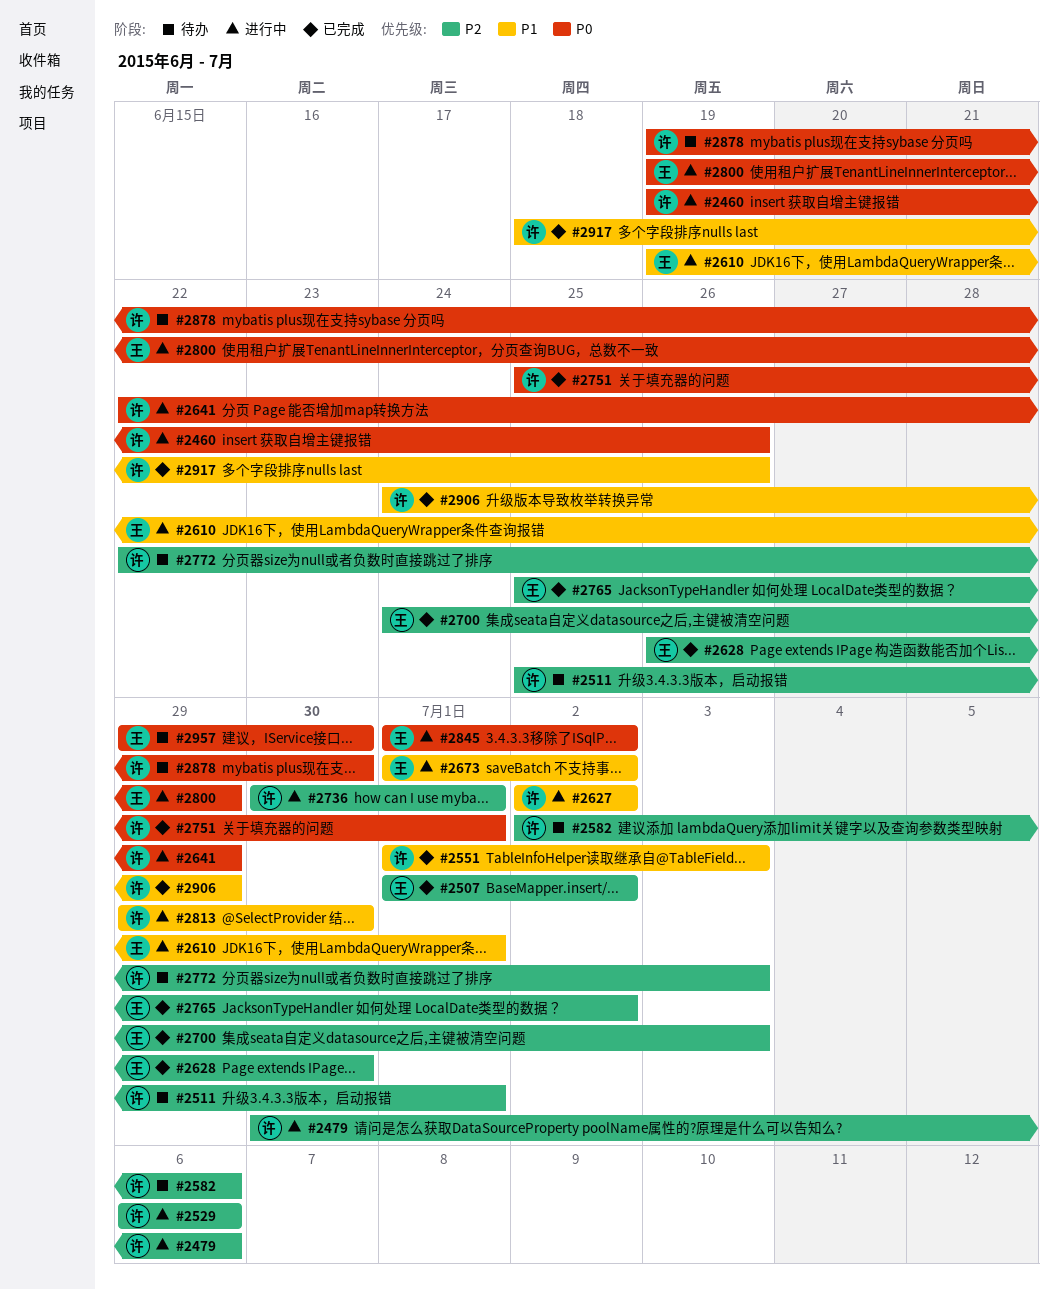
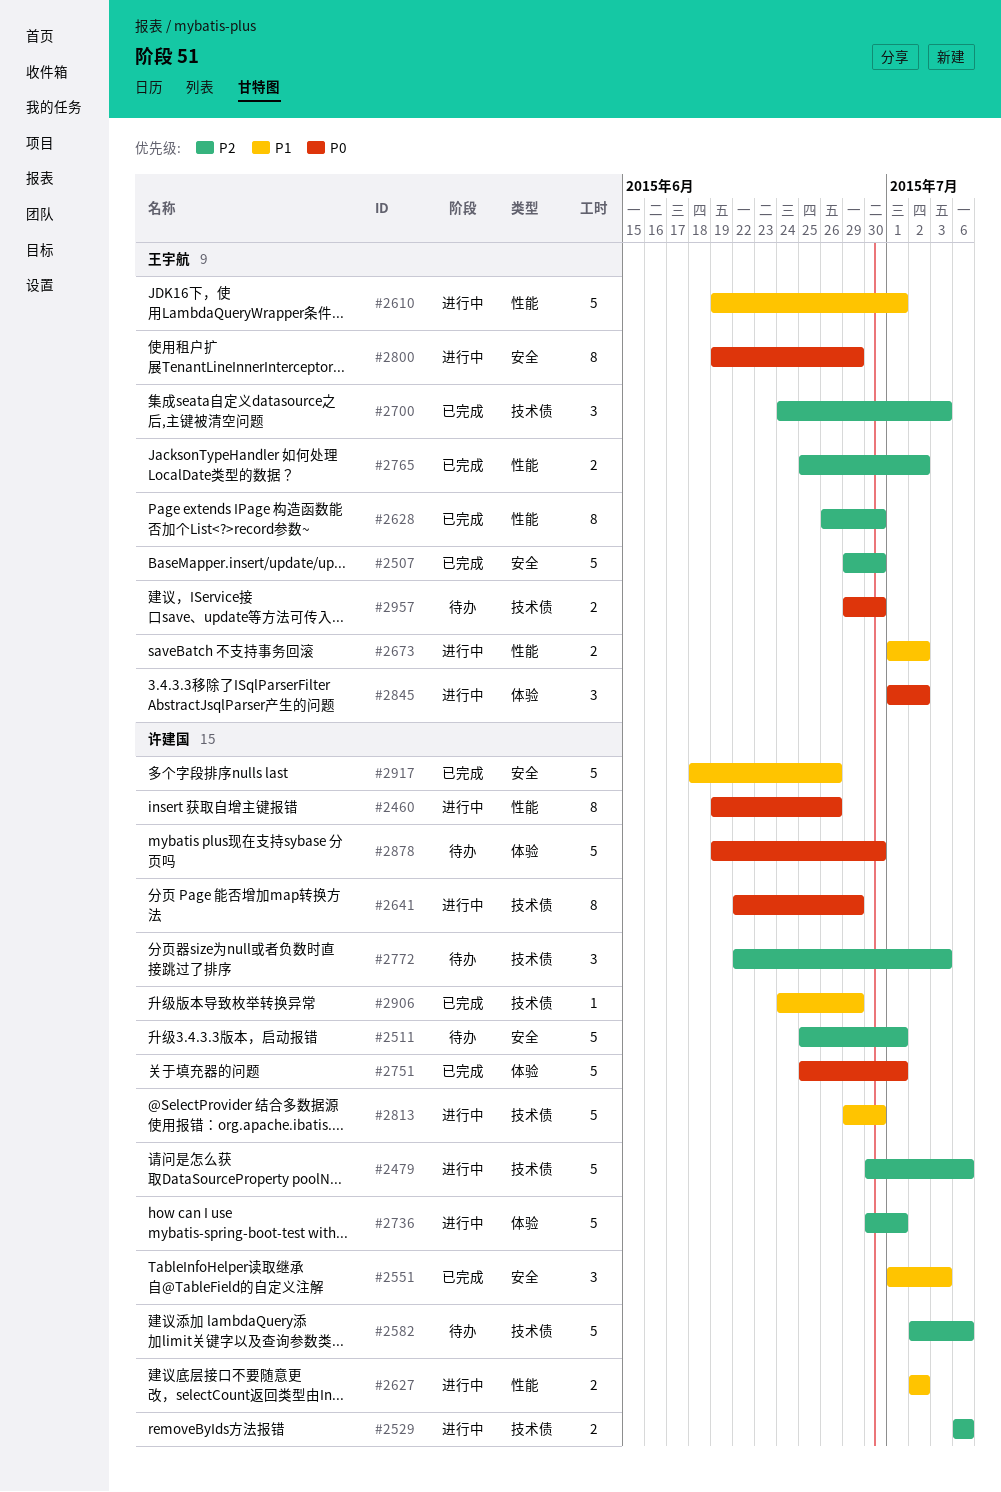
#2507, start: Jul 1 -> Jun 29
#2507, due: Jul 2 -> Jun 30

